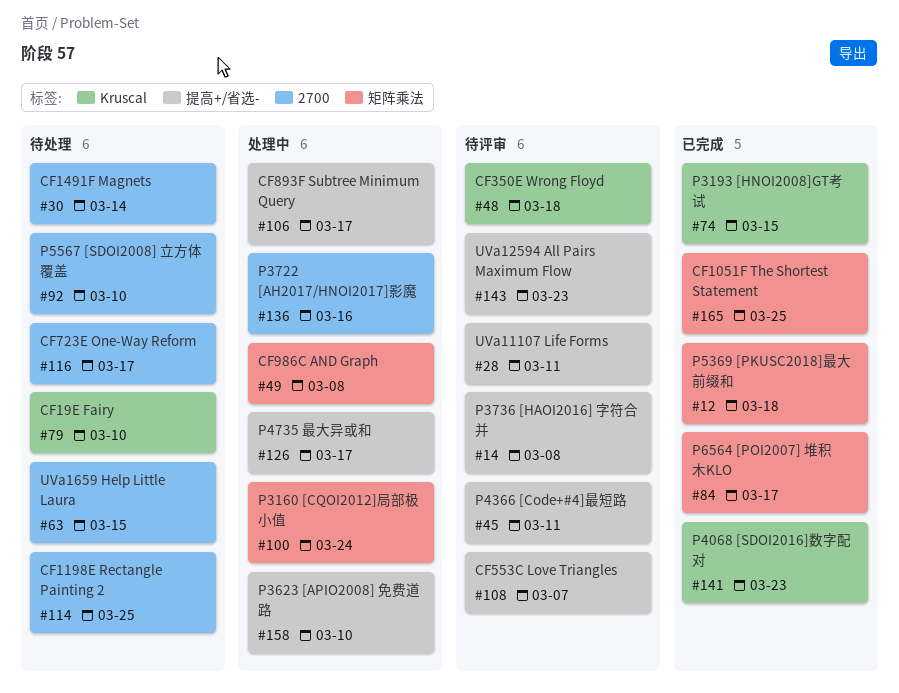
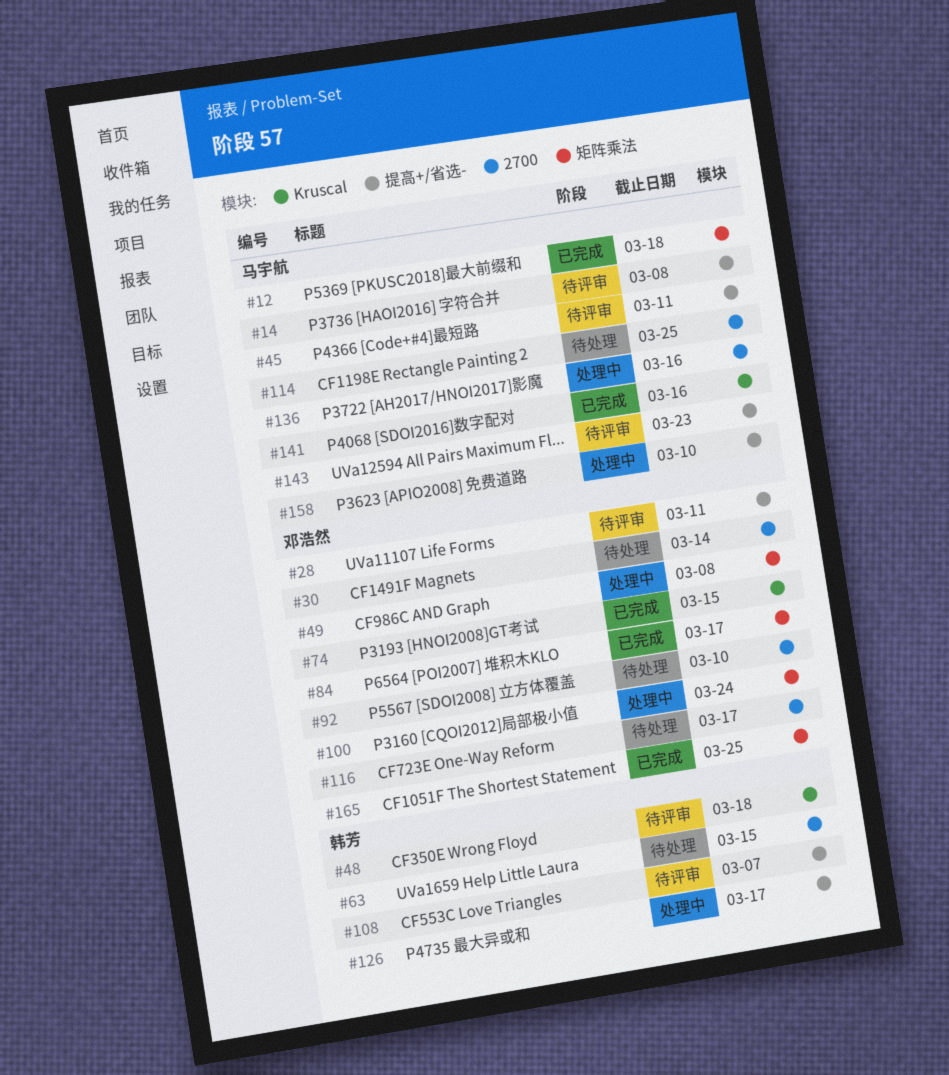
#79: present -> none
#106: present -> none
#141, due: Mar 23 -> Mar 16

